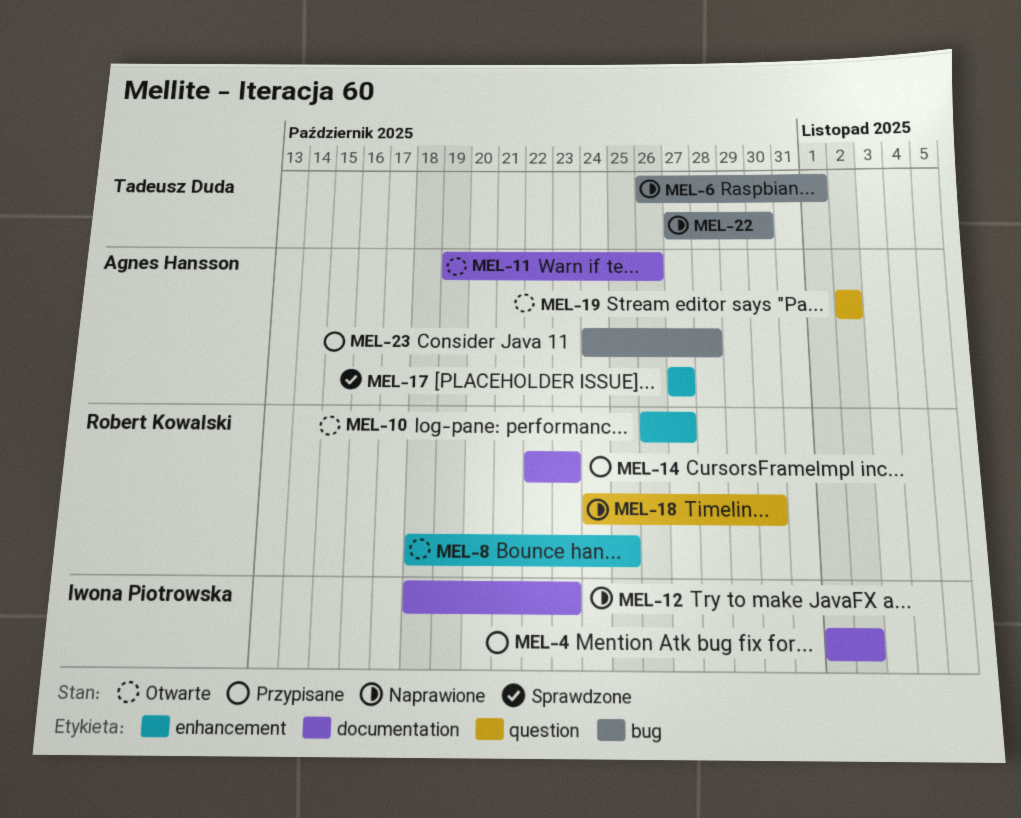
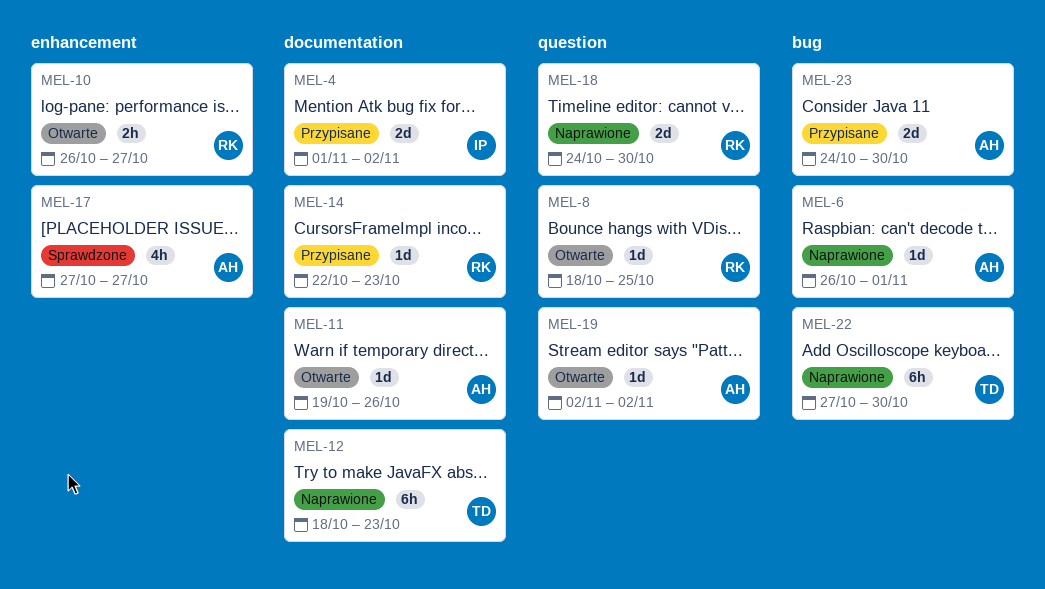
MEL-6, owner: Tadeusz Duda -> Agnes Hansson
MEL-8, label: enhancement -> question
MEL-12, owner: Iwona Piotrowska -> Tadeusz Duda
MEL-23, due: Oct 28 -> Oct 30

